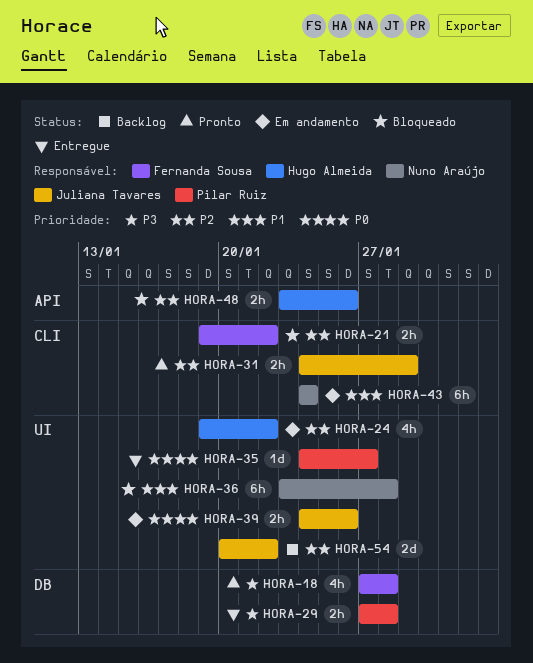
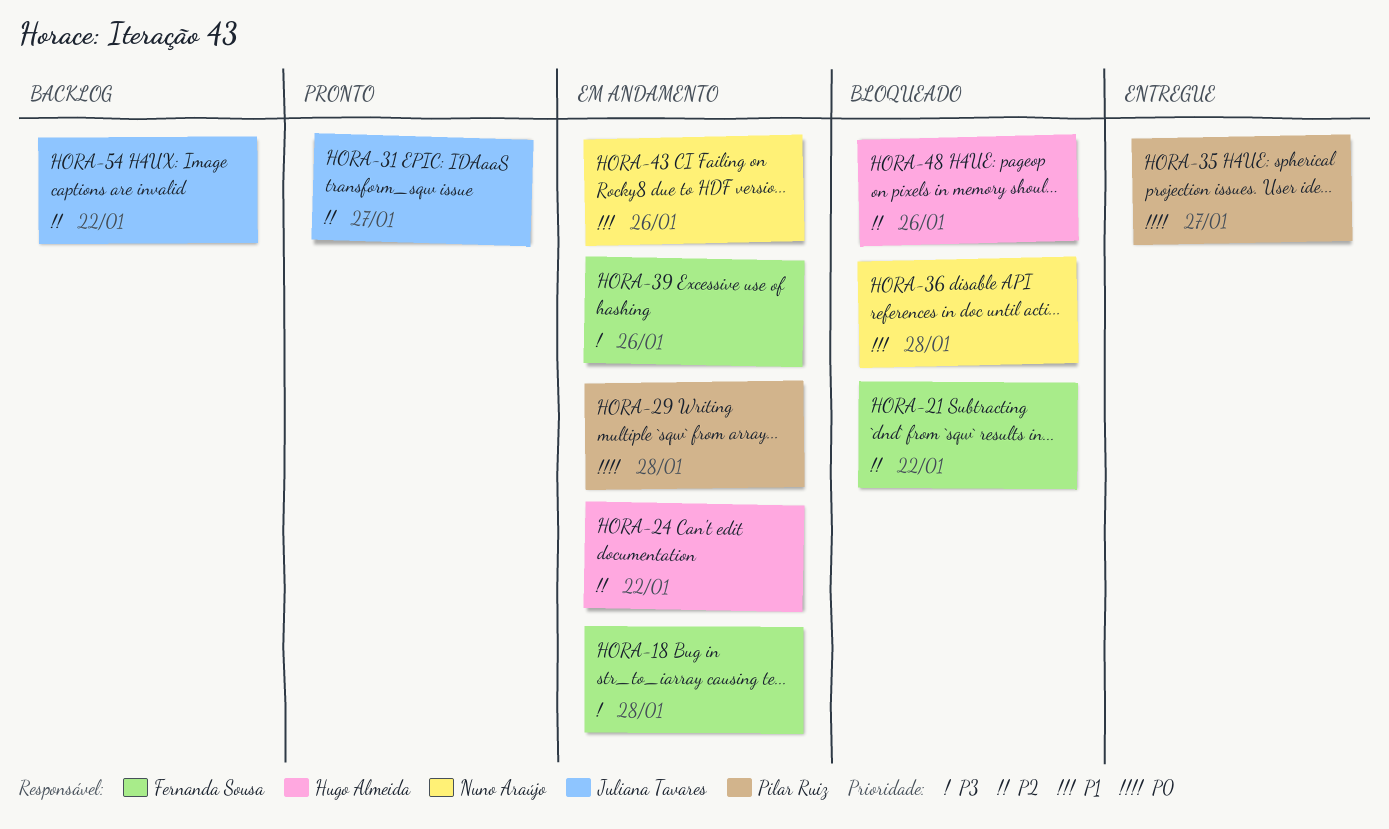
HORA-18, status: Pronto -> Em andamento
HORA-29, status: Entregue -> Em andamento
HORA-29, priority: P3 -> P0
HORA-31, due: Jan 29 -> Jan 27
HORA-39, owner: Juliana Tavares -> Fernanda Sousa
HORA-39, priority: P0 -> P3
HORA-43, due: Jan 24 -> Jan 26

